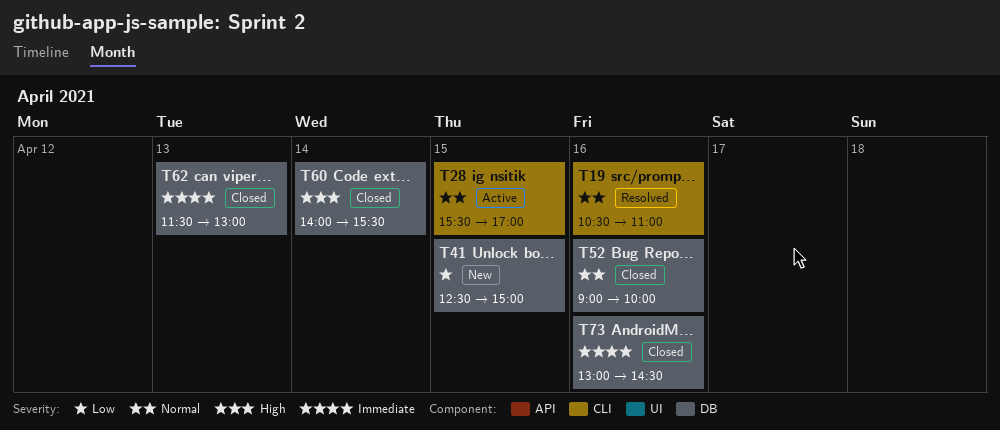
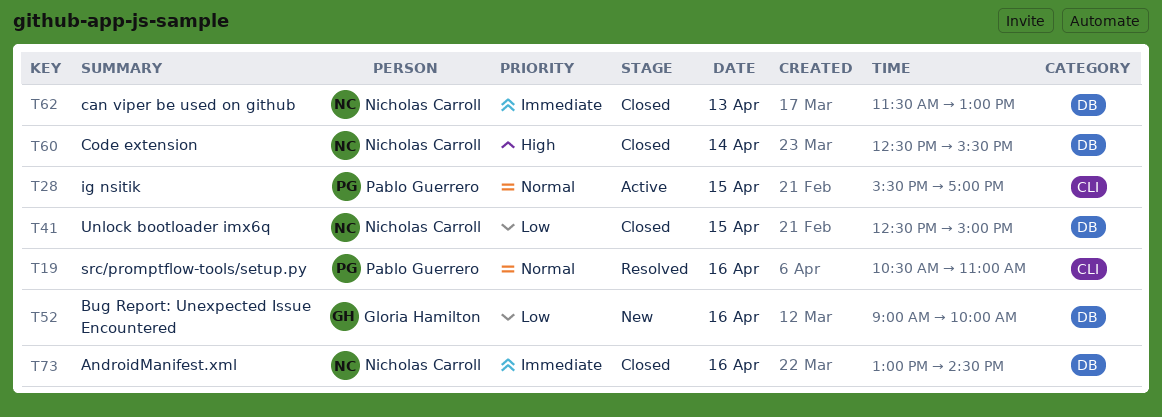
T41, status: New -> Closed
T52, status: Closed -> New
T52, priority: Normal -> Low
T60, begins: 14:00 -> 12:30

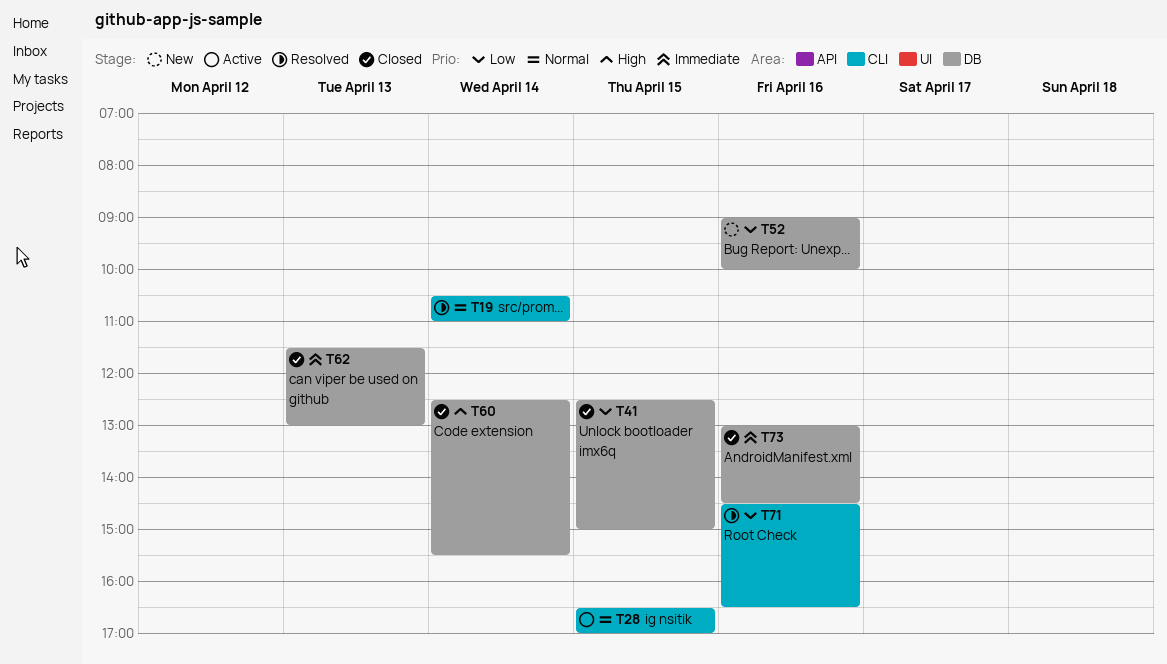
T19, day: Apr 16 -> Apr 14
T28, begins: 15:30 -> 16:30
T71: none -> present

